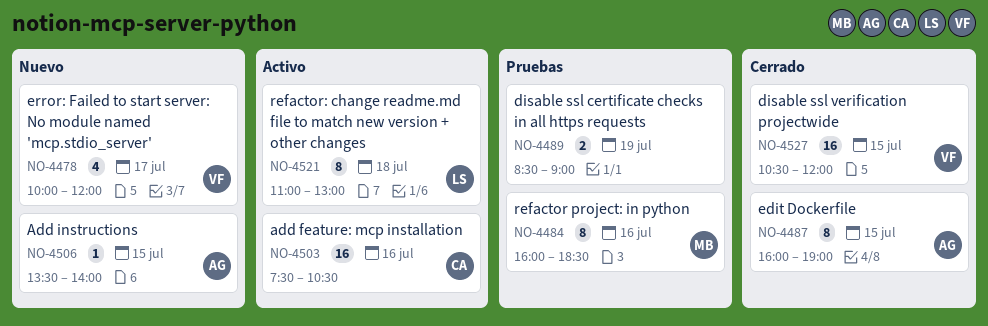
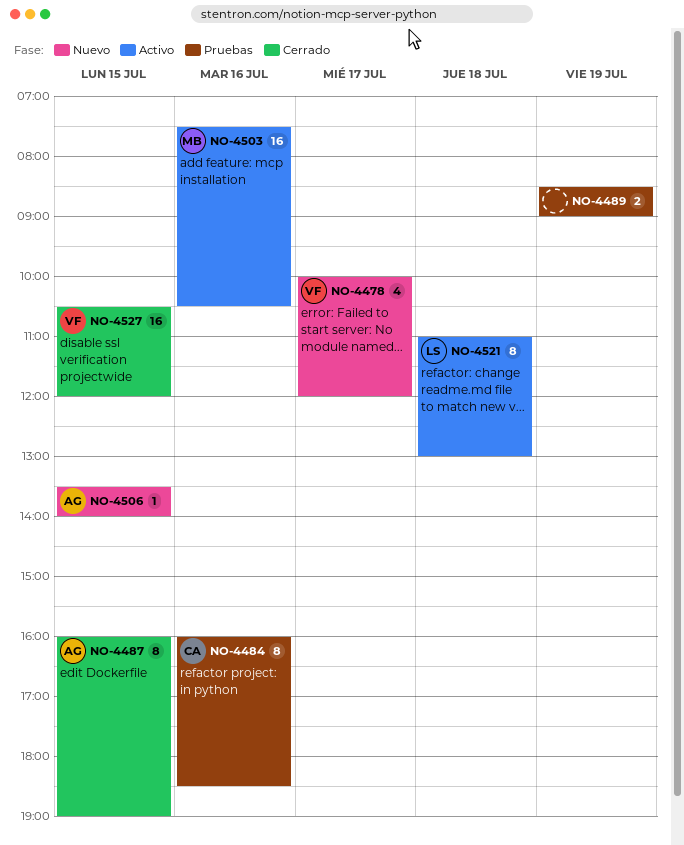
NO-4484, owner: MB -> CA
NO-4503, owner: CA -> MB

